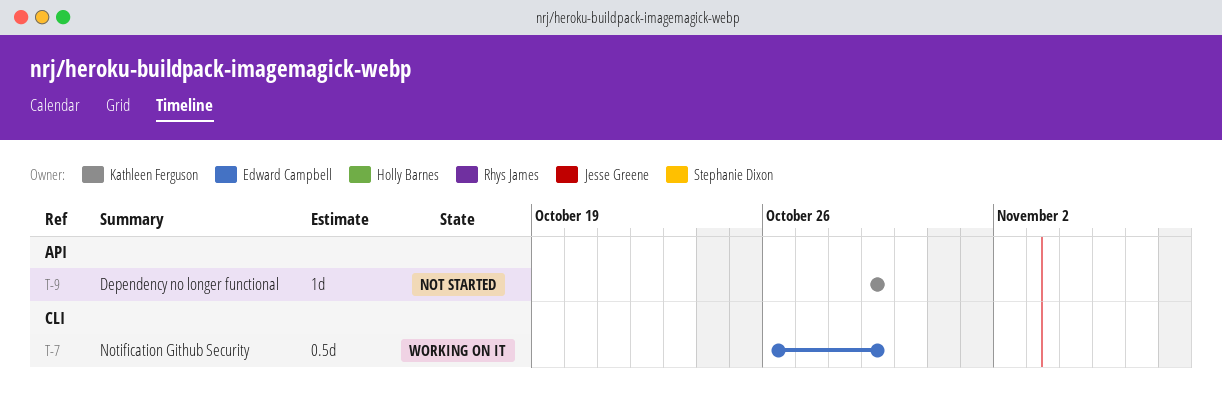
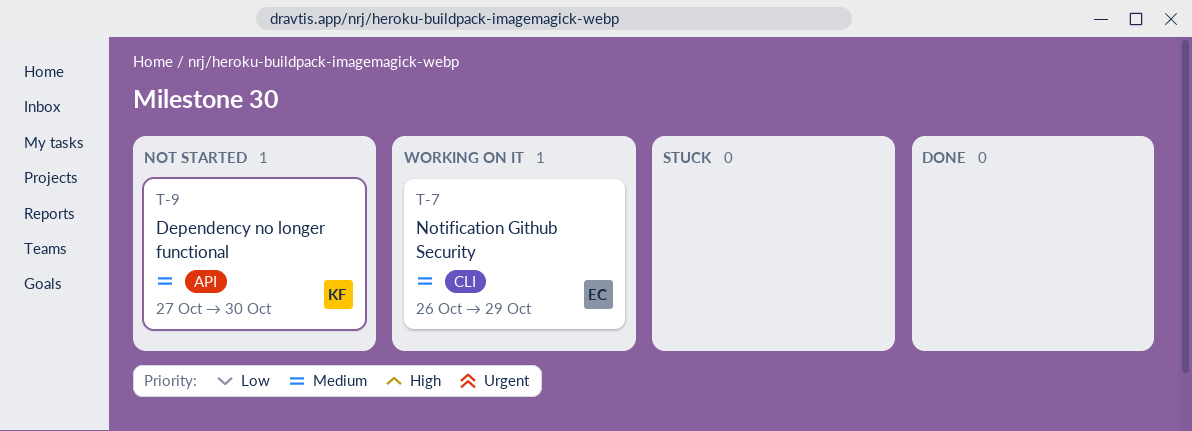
T-9, start: Oct 29 -> Oct 27
T-9, due: Oct 29 -> Oct 30

